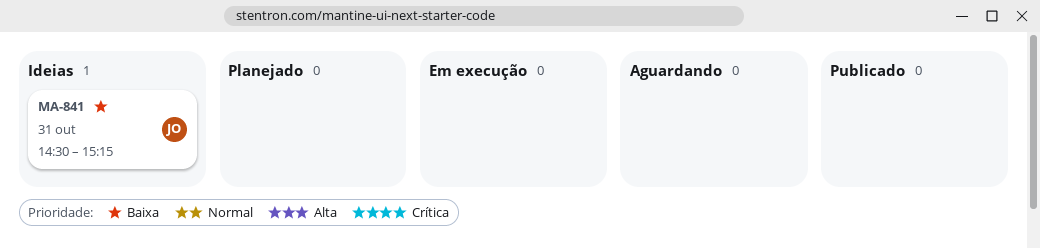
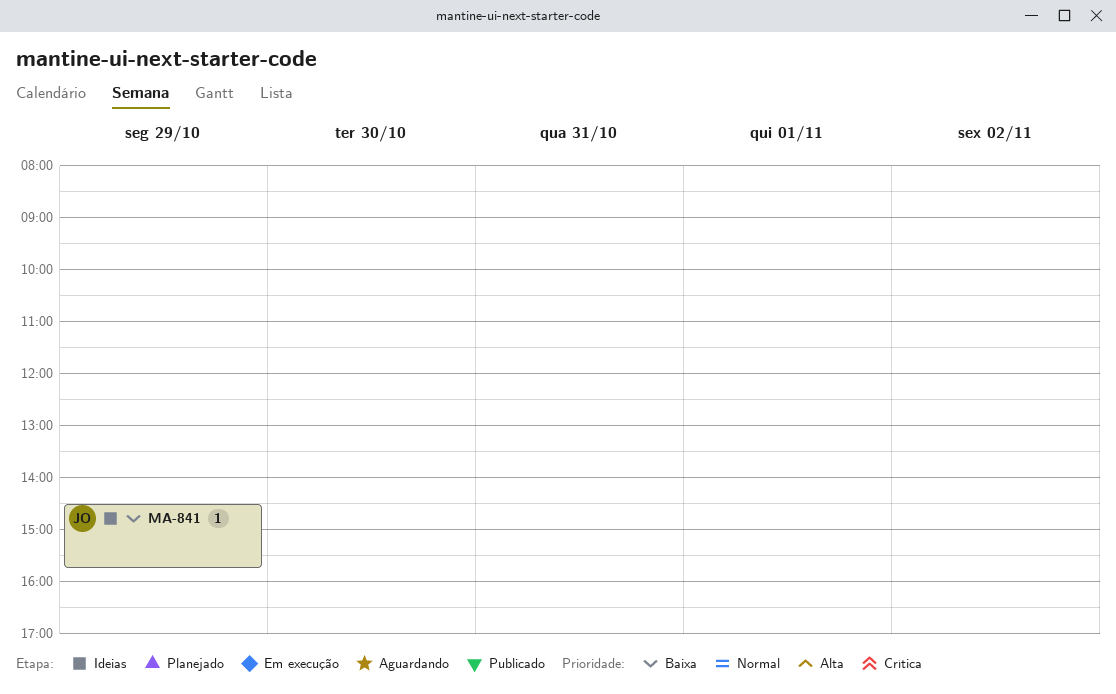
MA-841, day: Oct 31 -> Oct 29
MA-841, ends: 15:15 -> 15:45

